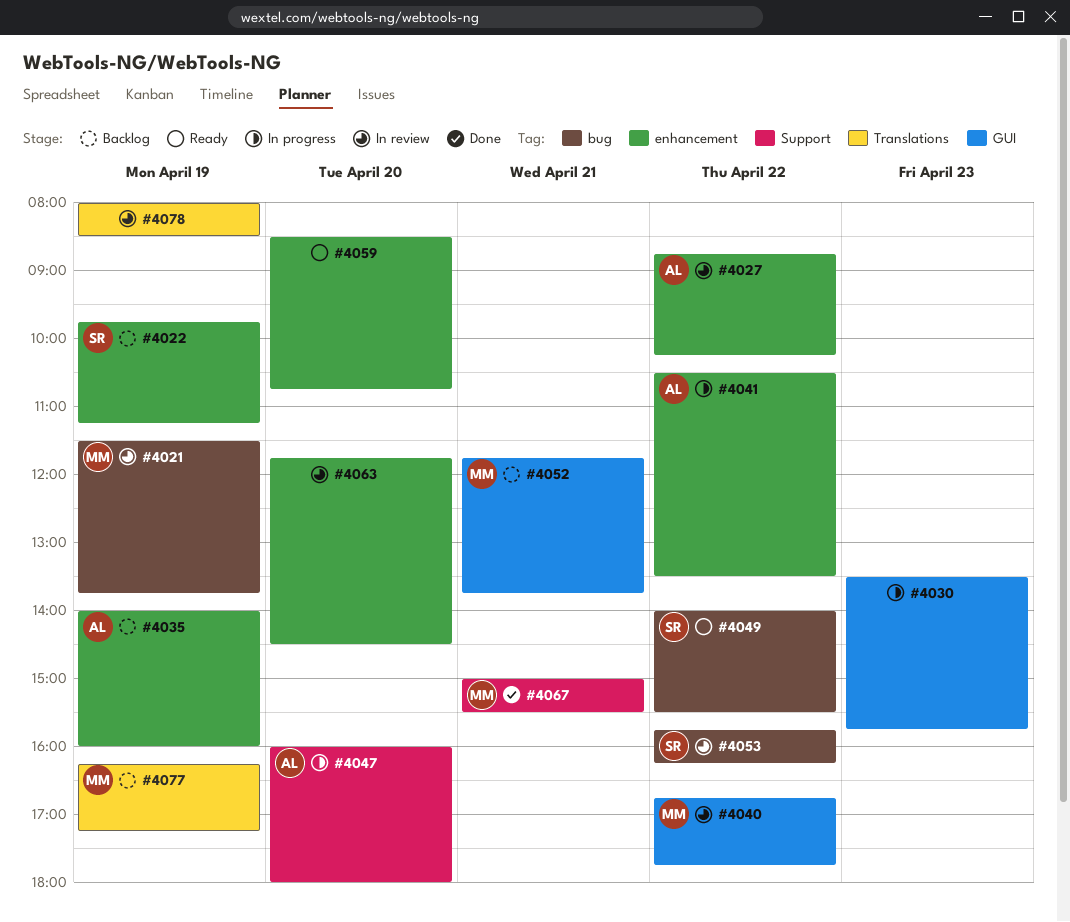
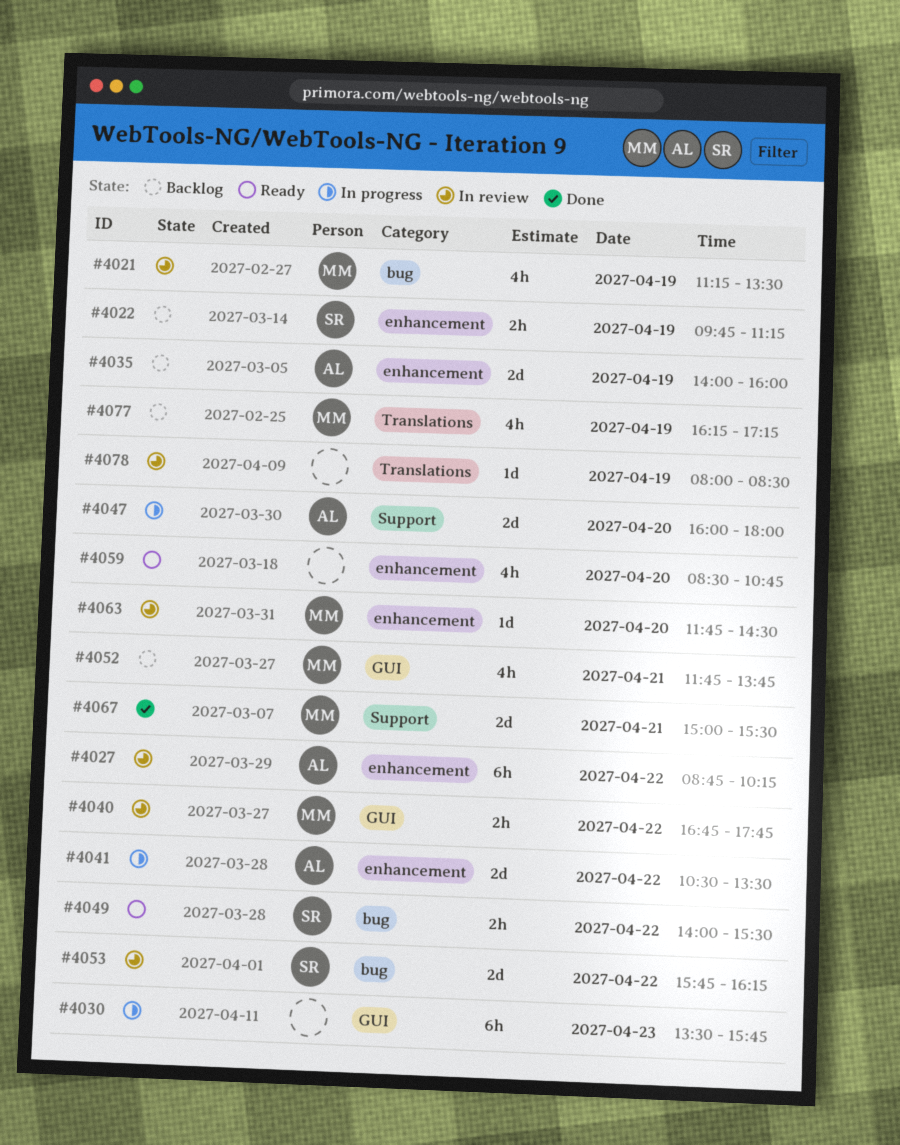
#4021, begins: 11:30 -> 11:15
#4021, ends: 13:45 -> 13:30
#4063, owner: none -> MM

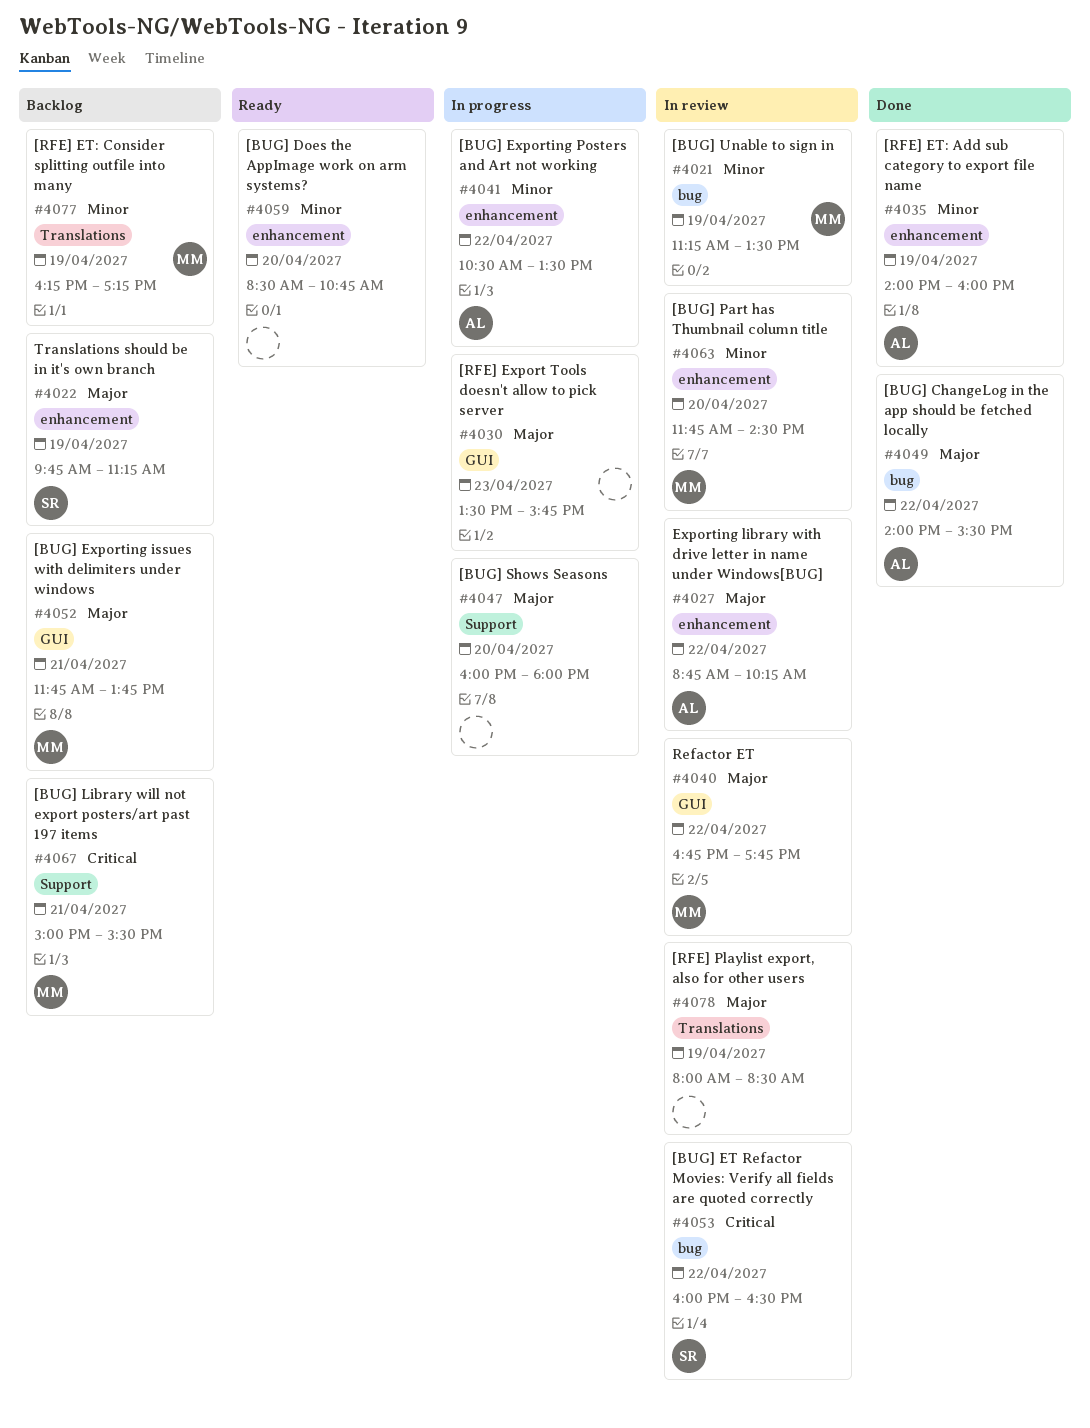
#4035, status: Backlog -> Done
#4047, owner: AL -> none
#4049, status: Ready -> Done
#4049, owner: SR -> AL
#4053, begins: 15:45 -> 16:00
#4053, ends: 16:15 -> 16:30
#4067, status: Done -> Backlog

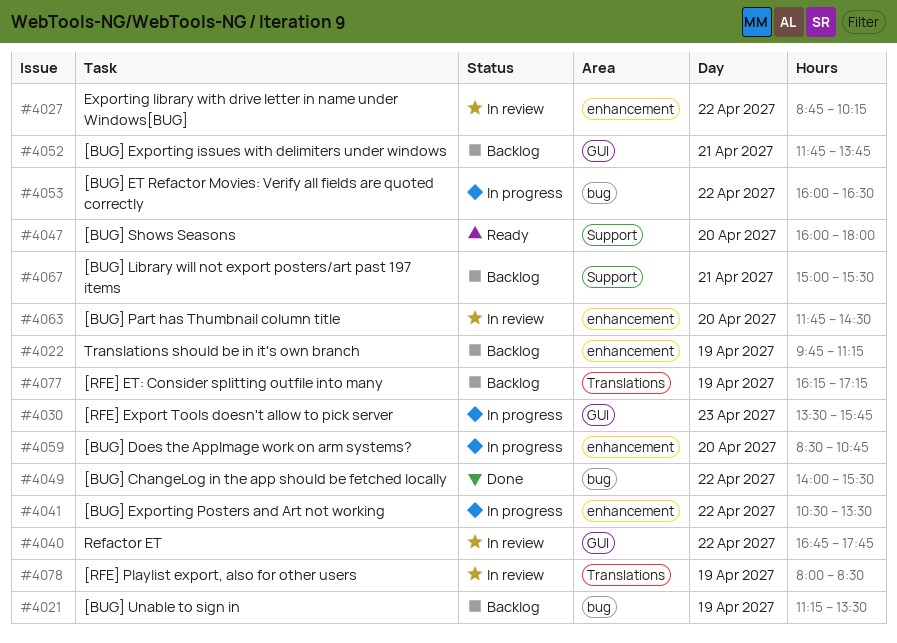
#4021, status: In review -> Backlog
#4035: present -> none
#4047, status: In progress -> Ready
#4053, status: In review -> In progress
#4059, status: Ready -> In progress

